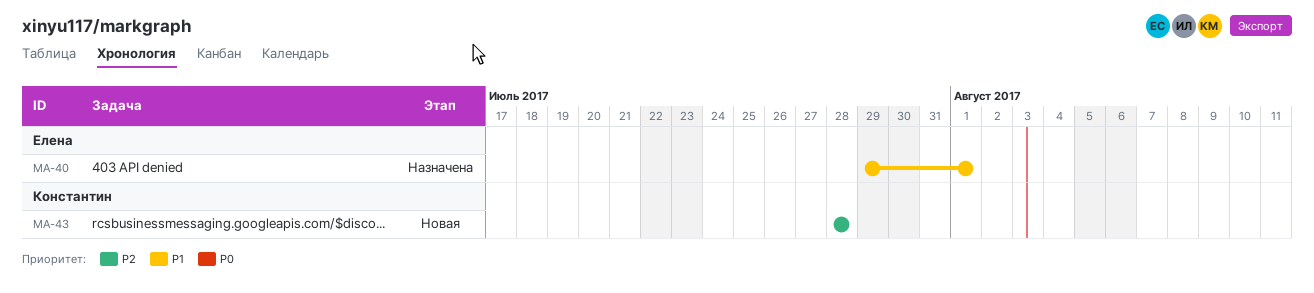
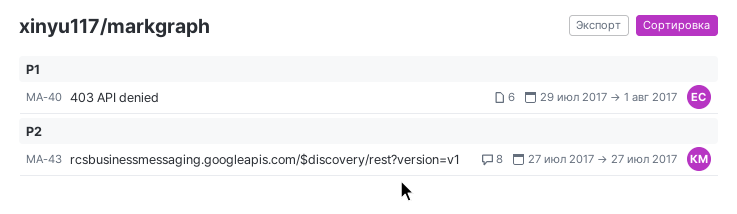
MA-43, start: Jul 28 -> Jul 27
MA-43, due: Jul 28 -> Jul 27

